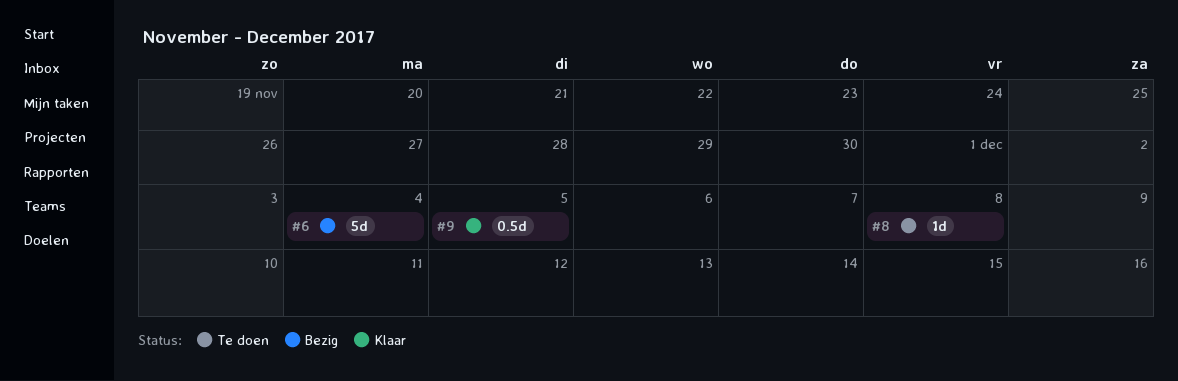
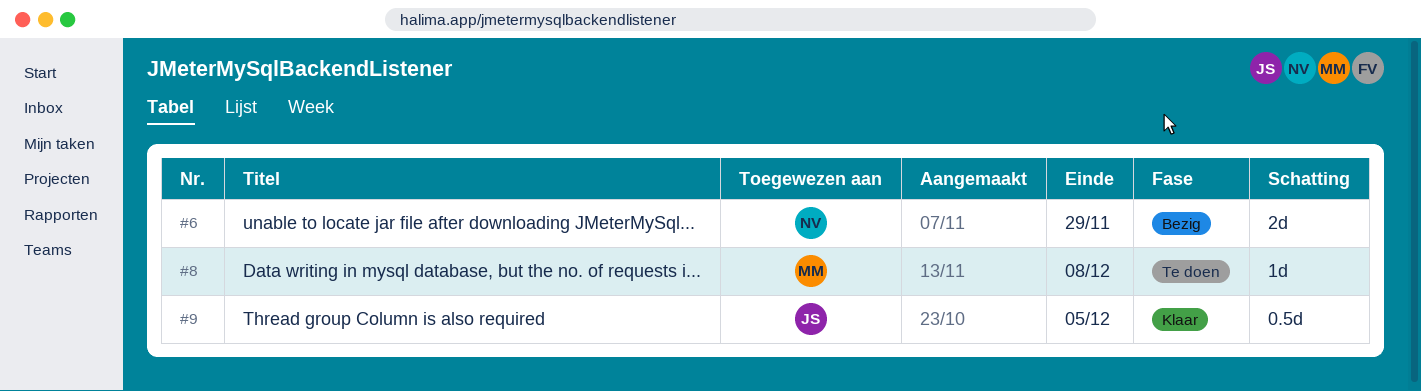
#6, estimate: 5d -> 2d
#6, due: Dec 4 -> Nov 29

